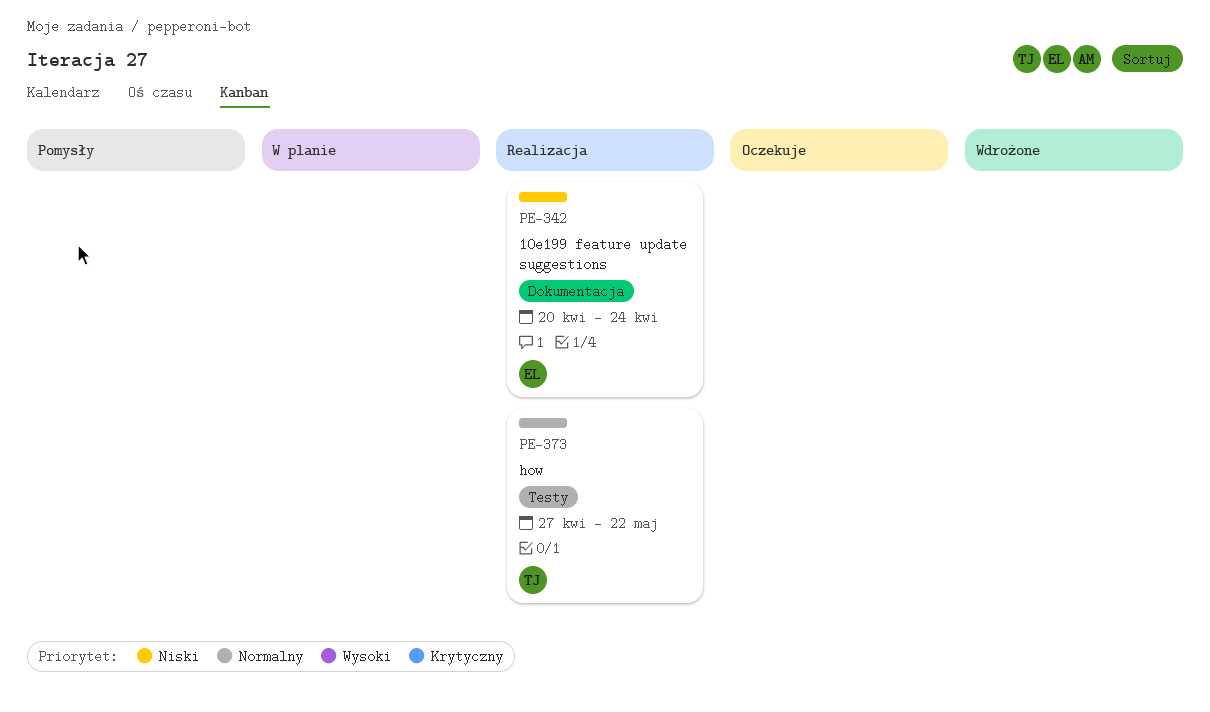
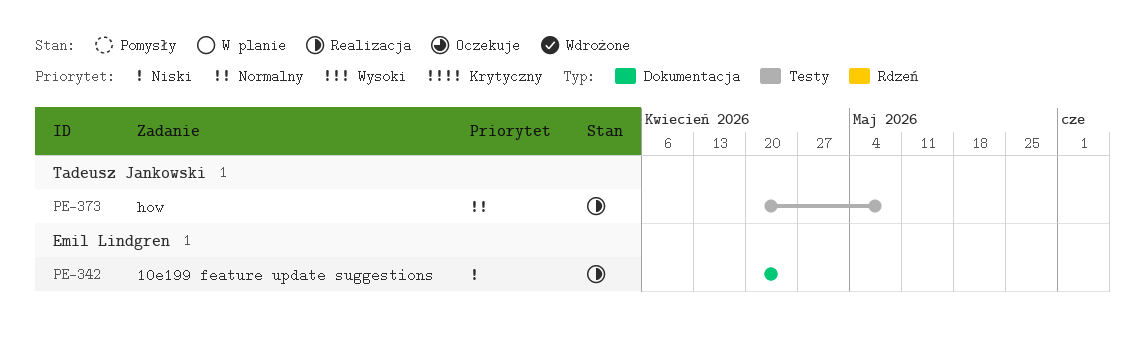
PE-373, start: Apr 27 -> Apr 20
PE-373, due: May 22 -> May 8

